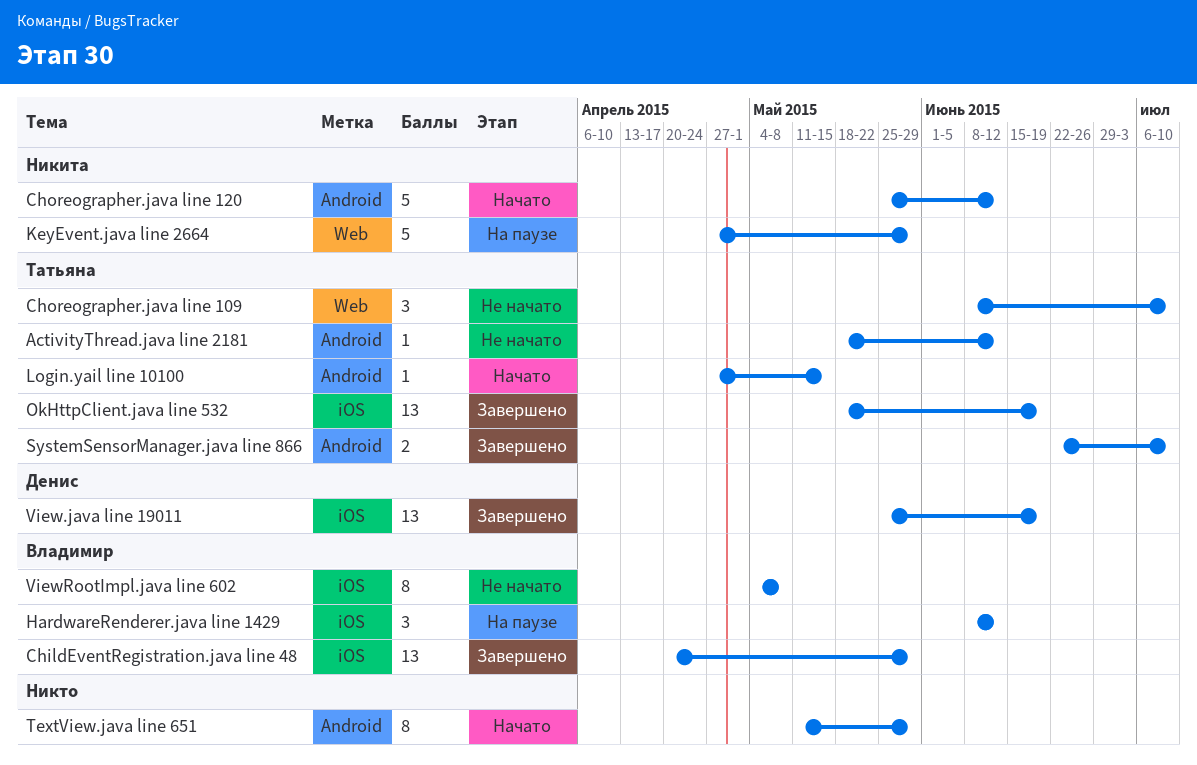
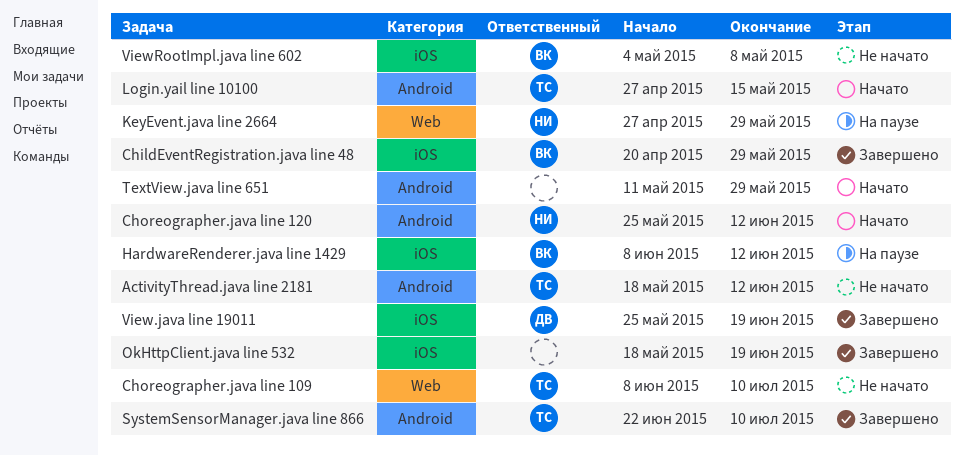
OkHttpClient.java line 532, owner: Татьяна -> none

